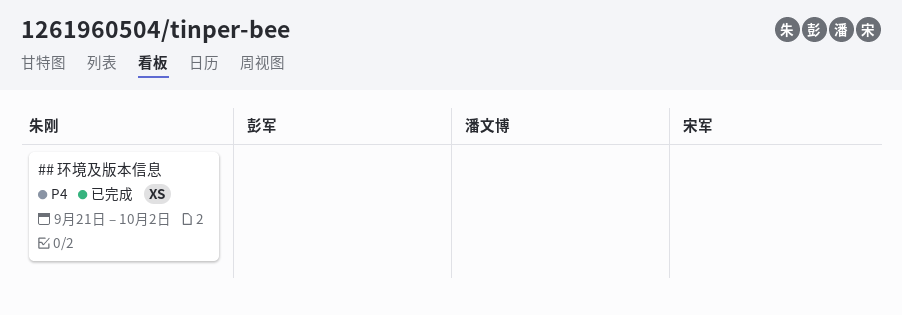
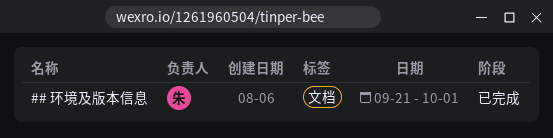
## 环境及版本信息, due: Oct 2 -> Oct 1

